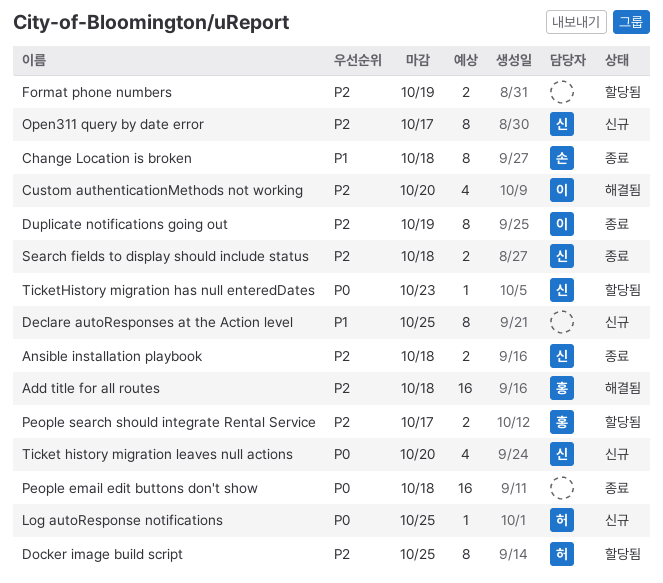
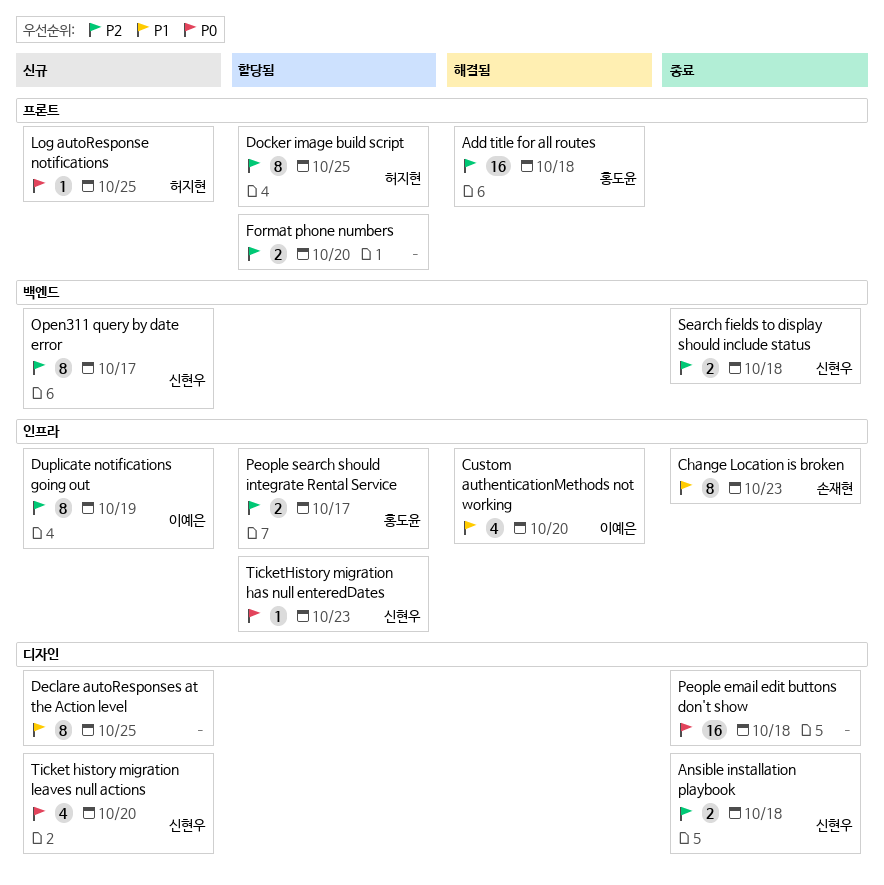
Change Location is broken, due: Oct 18 -> Oct 23
Custom authenticationMethods not working, priority: P2 -> P1
Duplicate notifications going out, status: 종료 -> 신규
Format phone numbers, due: Oct 19 -> Oct 20

